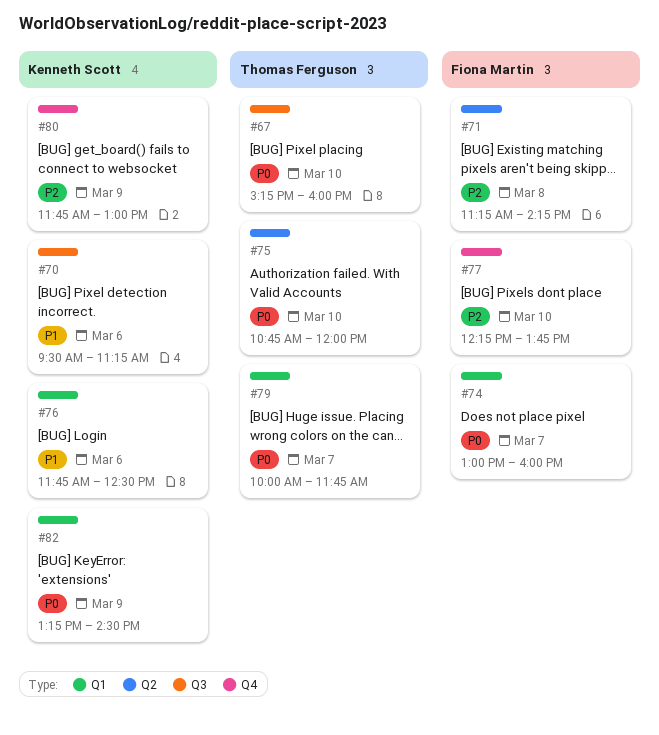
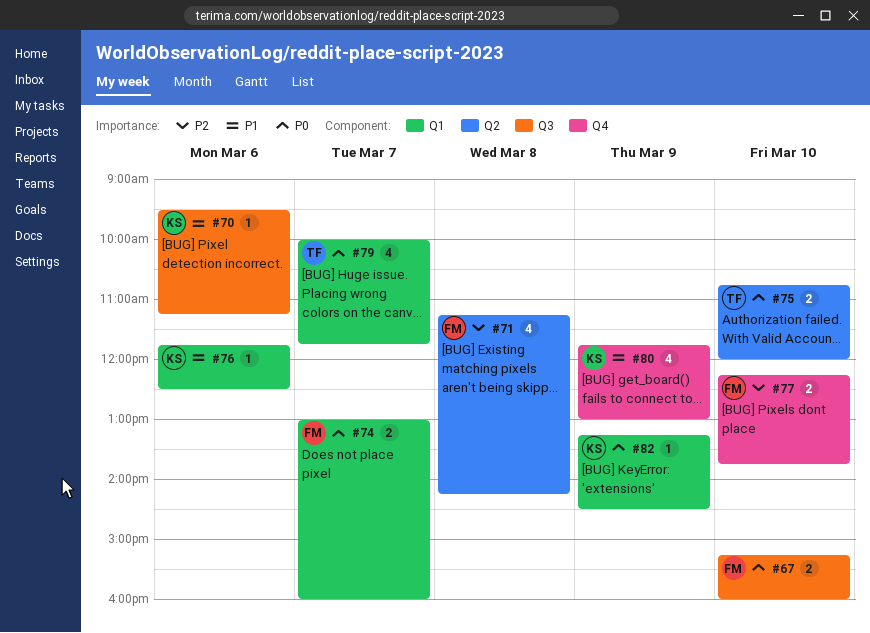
#67, owner: Thomas Ferguson -> Fiona Martin
#80, priority: P2 -> P1

